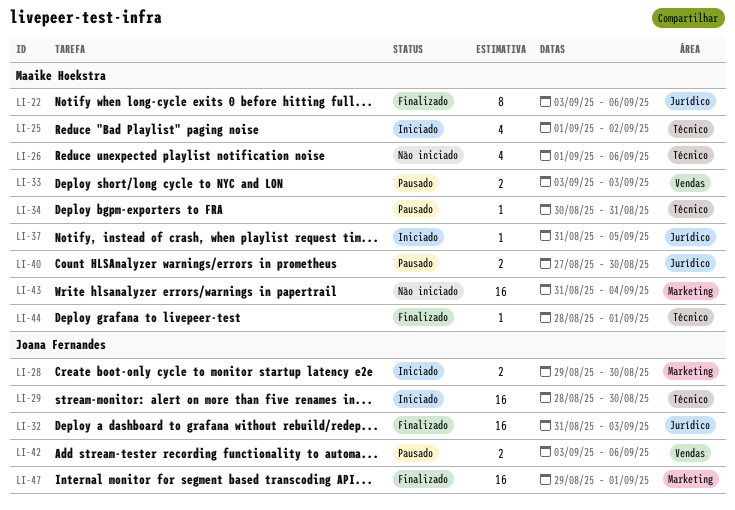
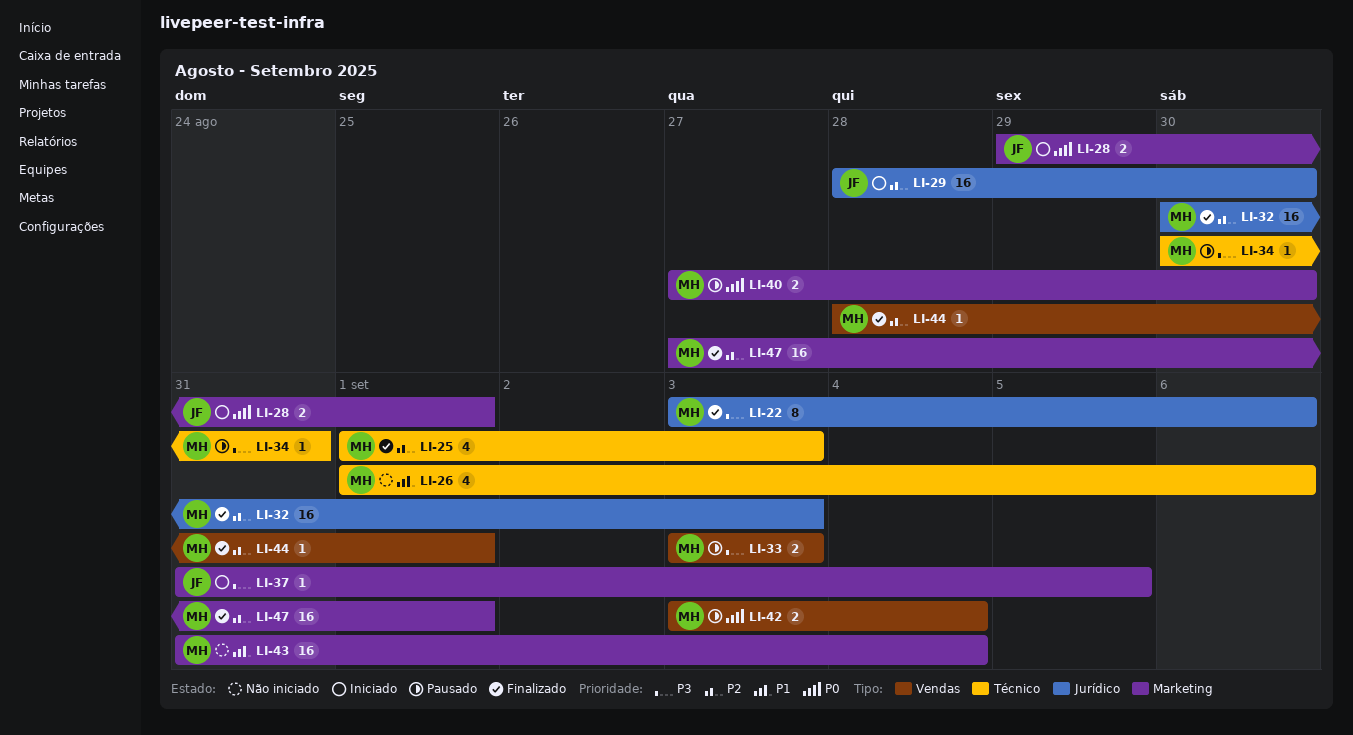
LI-25, status: Iniciado -> Finalizado
LI-25, due: Sep 2 -> Sep 3
LI-28, due: Aug 30 -> Sep 1
LI-29, label: Técnico -> Jurídico
LI-32, owner: Joana Fernandes -> Maaike Hoekstra
LI-32, start: Aug 31 -> Aug 30
LI-37, owner: Maaike Hoekstra -> Joana Fernandes
LI-37, label: Jurídico -> Marketing
LI-40, label: Jurídico -> Marketing
LI-42, owner: Joana Fernandes -> Maaike Hoekstra
LI-42, due: Sep 6 -> Sep 4
LI-44, label: Técnico -> Vendas
LI-47, owner: Joana Fernandes -> Maaike Hoekstra
LI-47, start: Aug 29 -> Aug 27

